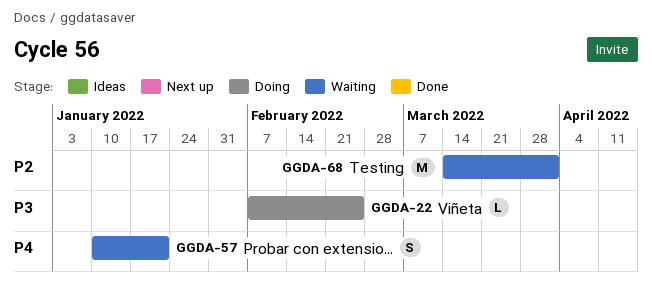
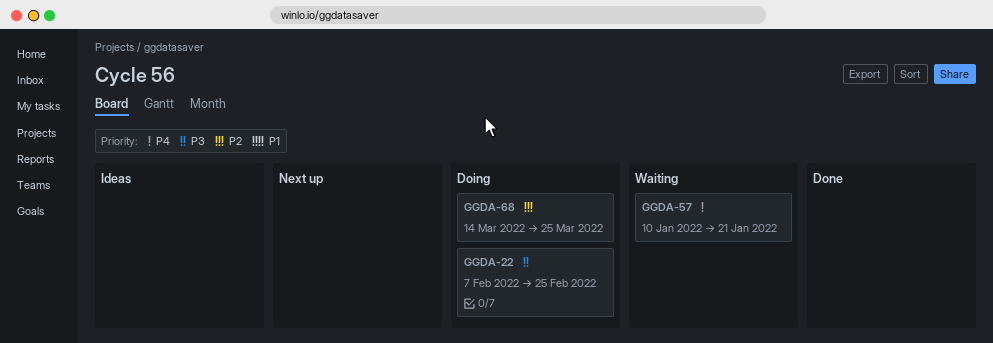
GGDA-68, status: Waiting -> Doing
GGDA-68, due: Apr 1 -> Mar 25

